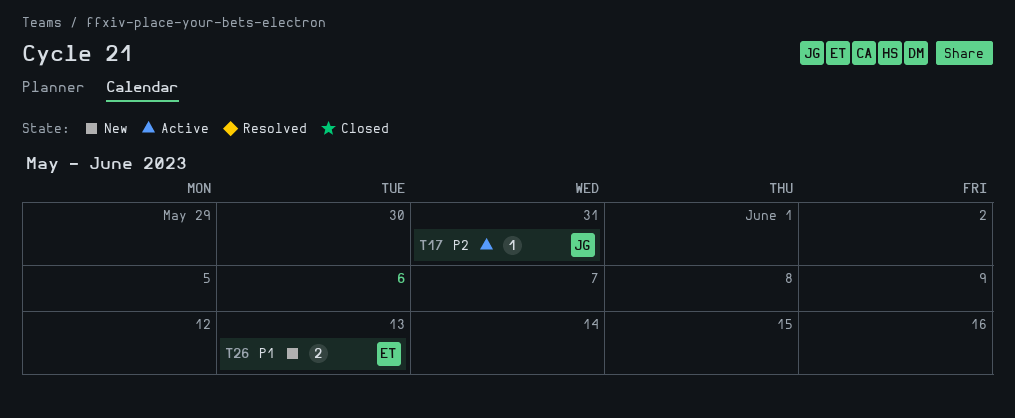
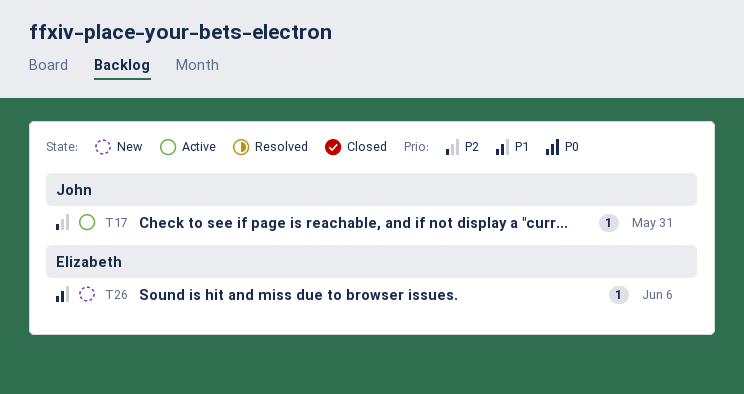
T26, estimate: 2 -> 1
T26, due: Jun 13 -> Jun 6

